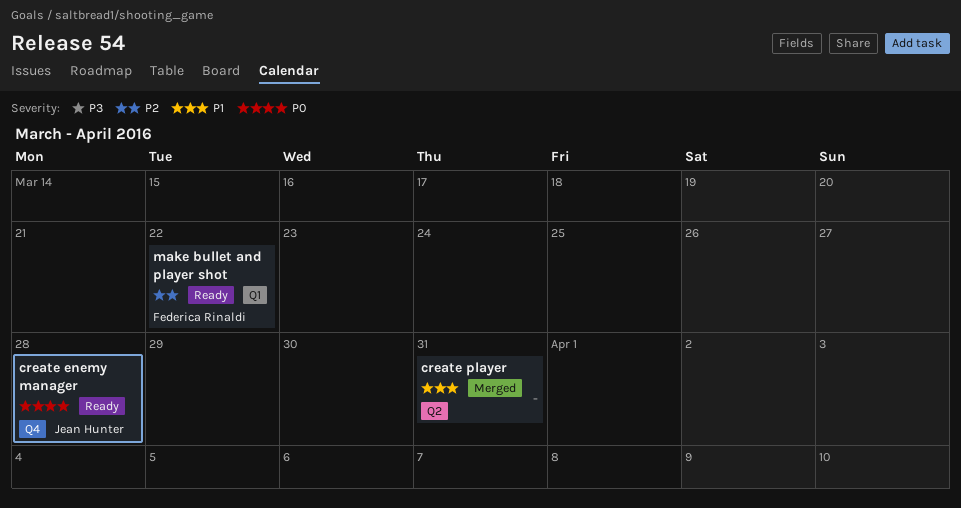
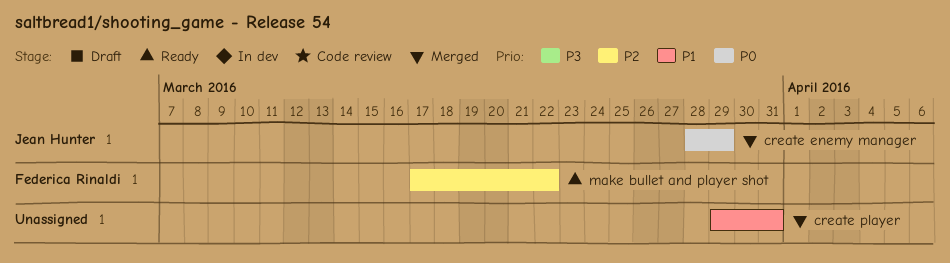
create enemy manager, status: Ready -> Merged
create enemy manager, due: Mar 28 -> Mar 29

